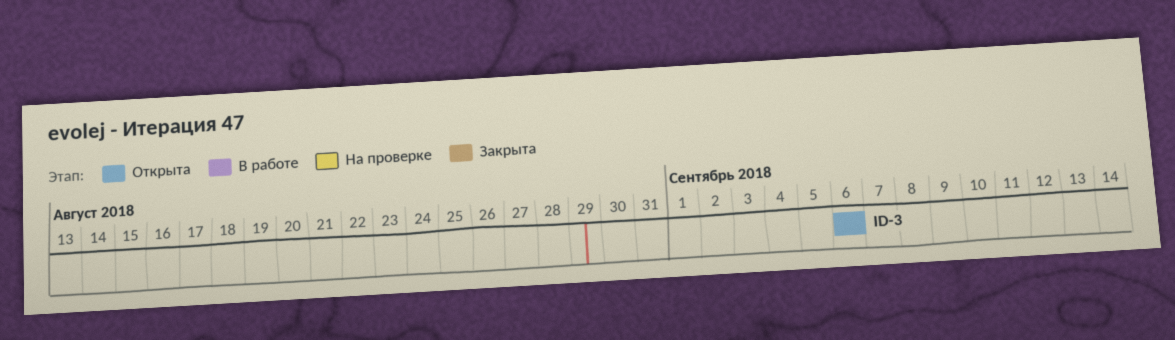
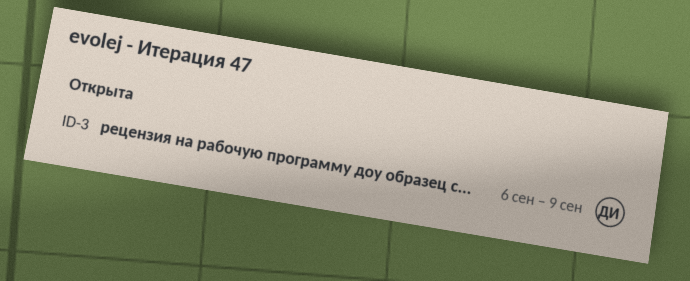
ID-3, due: Sep 6 -> Sep 9

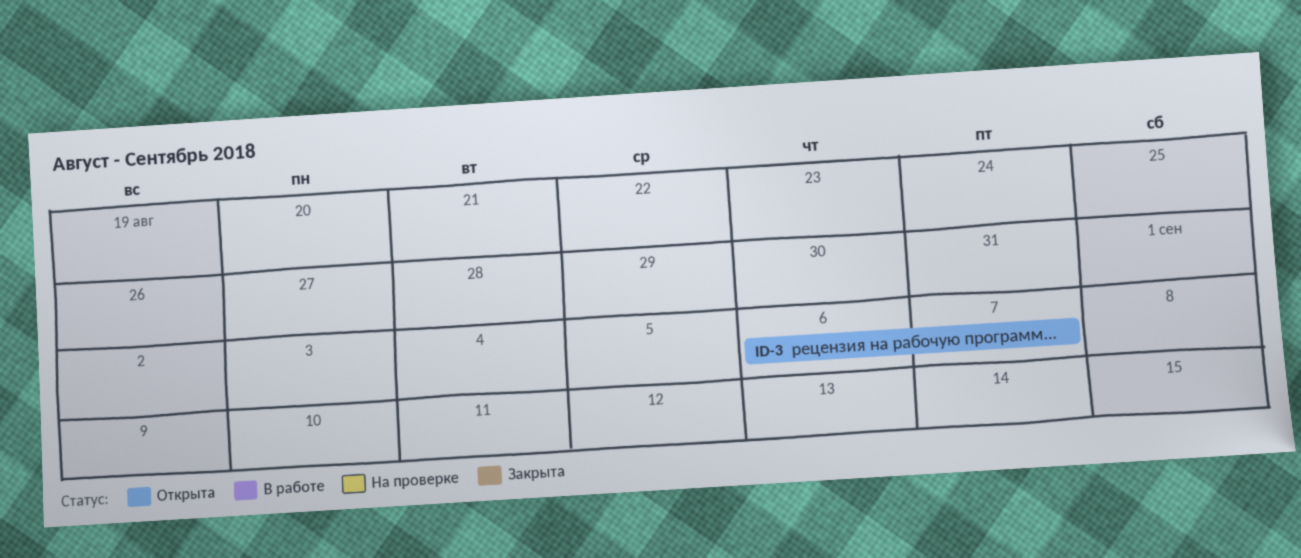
ID-3, due: Sep 9 -> Sep 7

